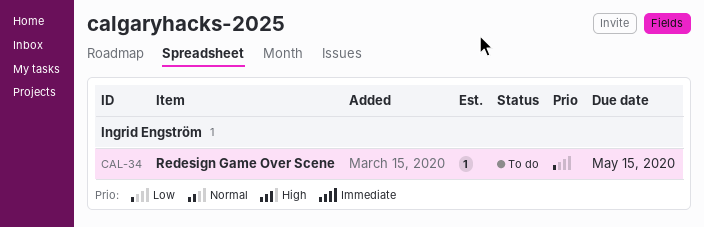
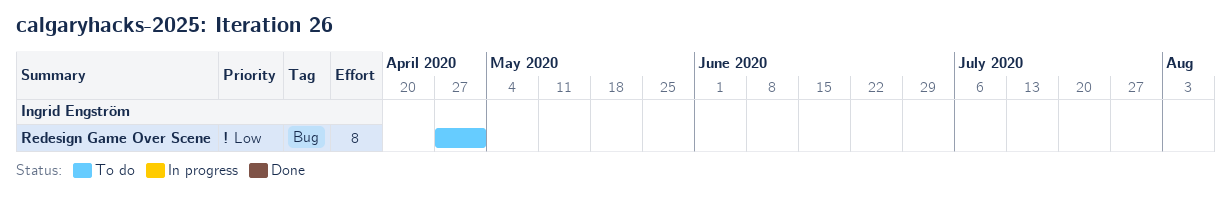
Redesign Game Over Scene, estimate: 1 -> 8
Redesign Game Over Scene, due: May 15 -> May 1

